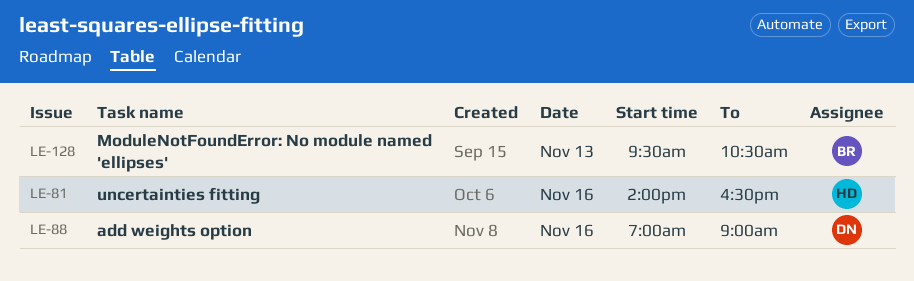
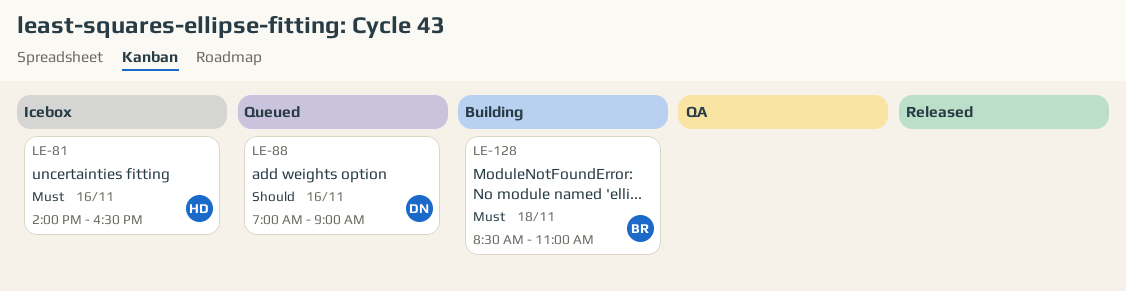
LE-128, day: Nov 13 -> Nov 18
LE-128, begins: 09:30 -> 08:30
LE-128, ends: 10:30 -> 11:00

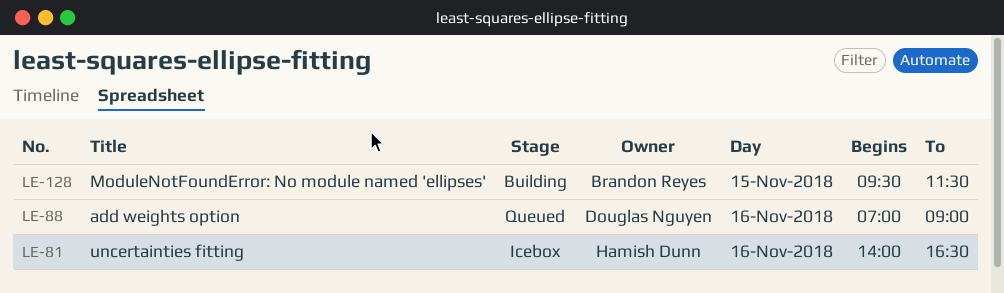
LE-128, day: Nov 18 -> Nov 15
LE-128, begins: 08:30 -> 09:30
LE-128, ends: 11:00 -> 11:30

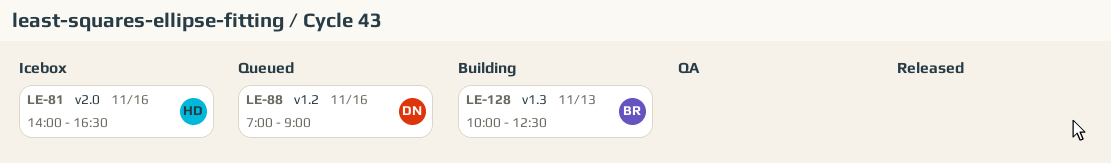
LE-128, day: Nov 15 -> Nov 13
LE-128, begins: 09:30 -> 10:00
LE-128, ends: 11:30 -> 12:30

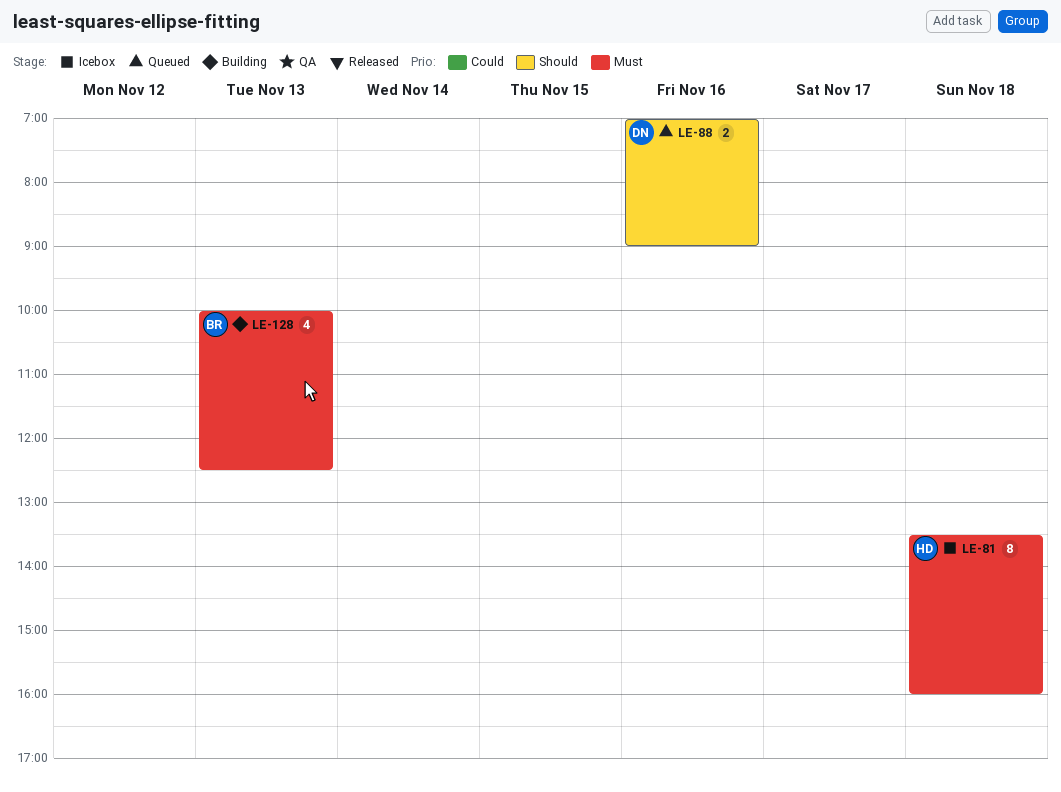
LE-81, day: Nov 16 -> Nov 18
LE-81, begins: 14:00 -> 13:30
LE-81, ends: 16:30 -> 16:00

